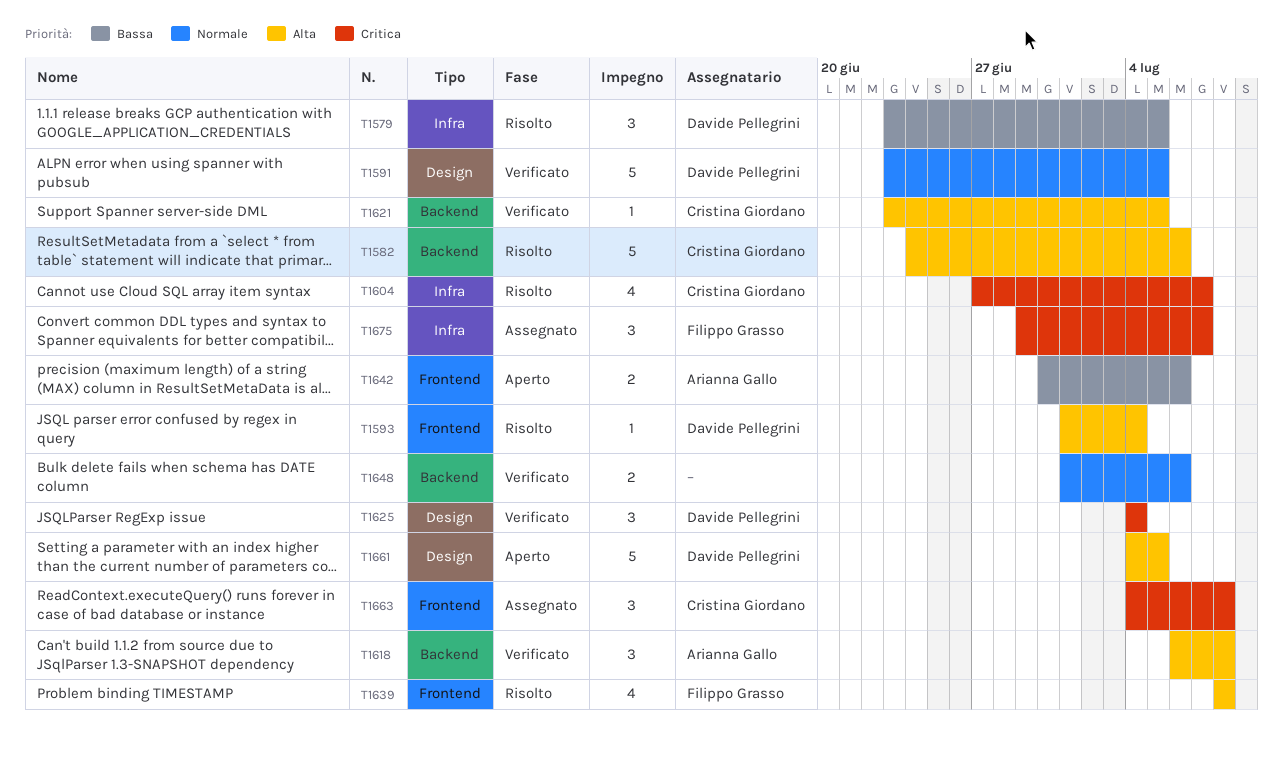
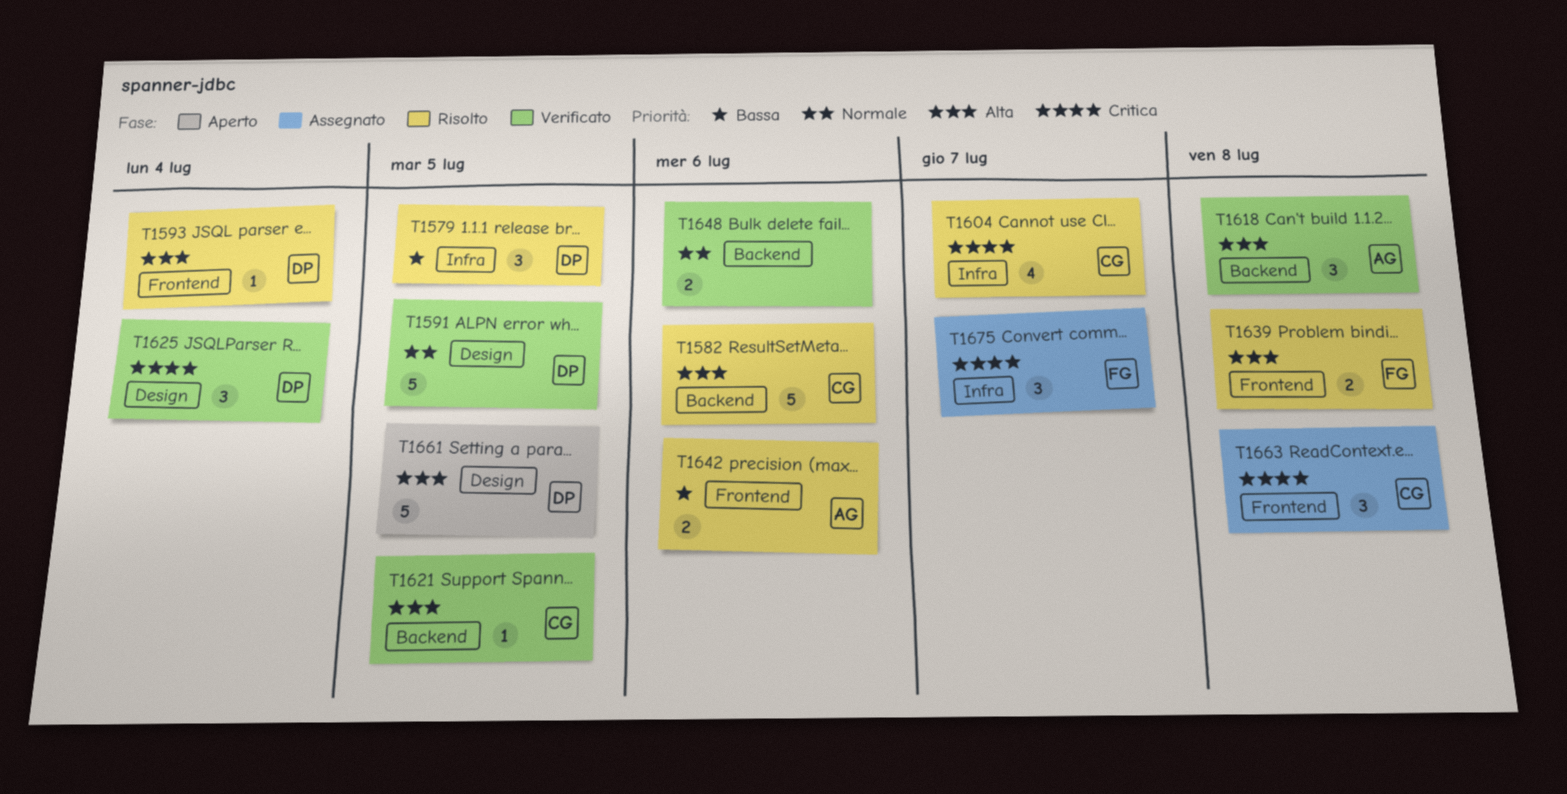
T1639, estimate: 4 -> 2
T1642, status: Aperto -> Risolto

